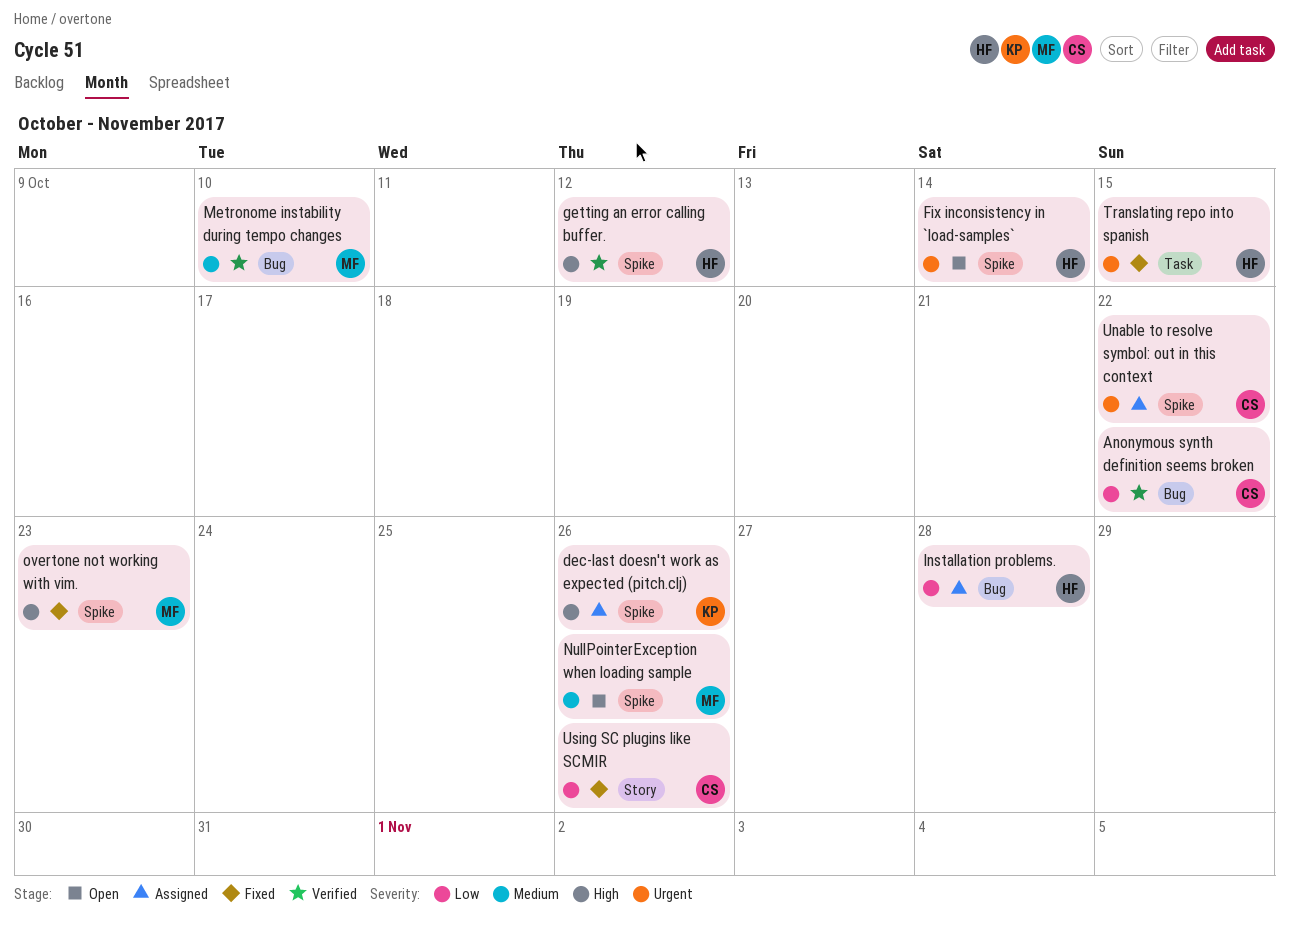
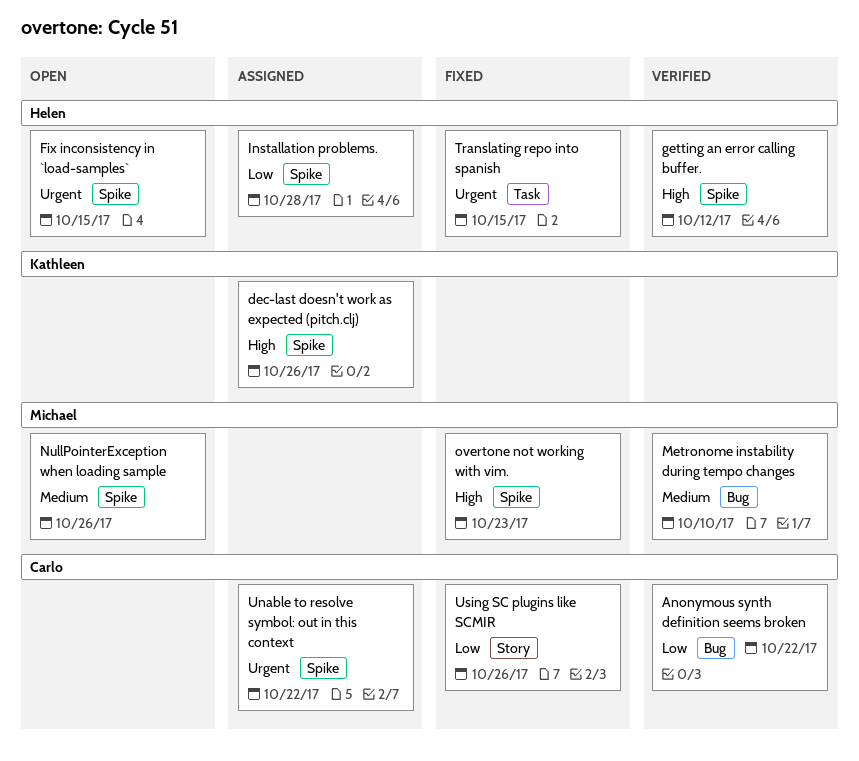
Fix inconsistency in `load-samples`, due: Oct 14 -> Oct 15
Installation problems., label: Bug -> Spike

